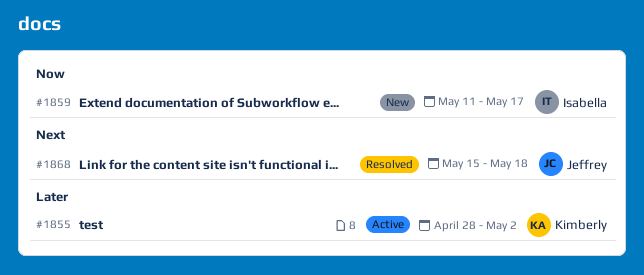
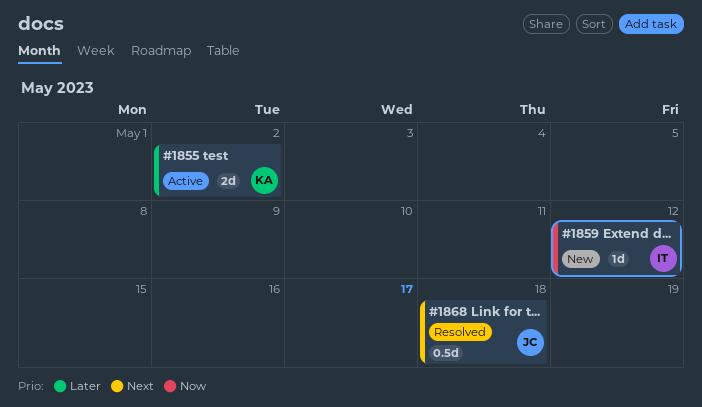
#1859, due: May 17 -> May 12

